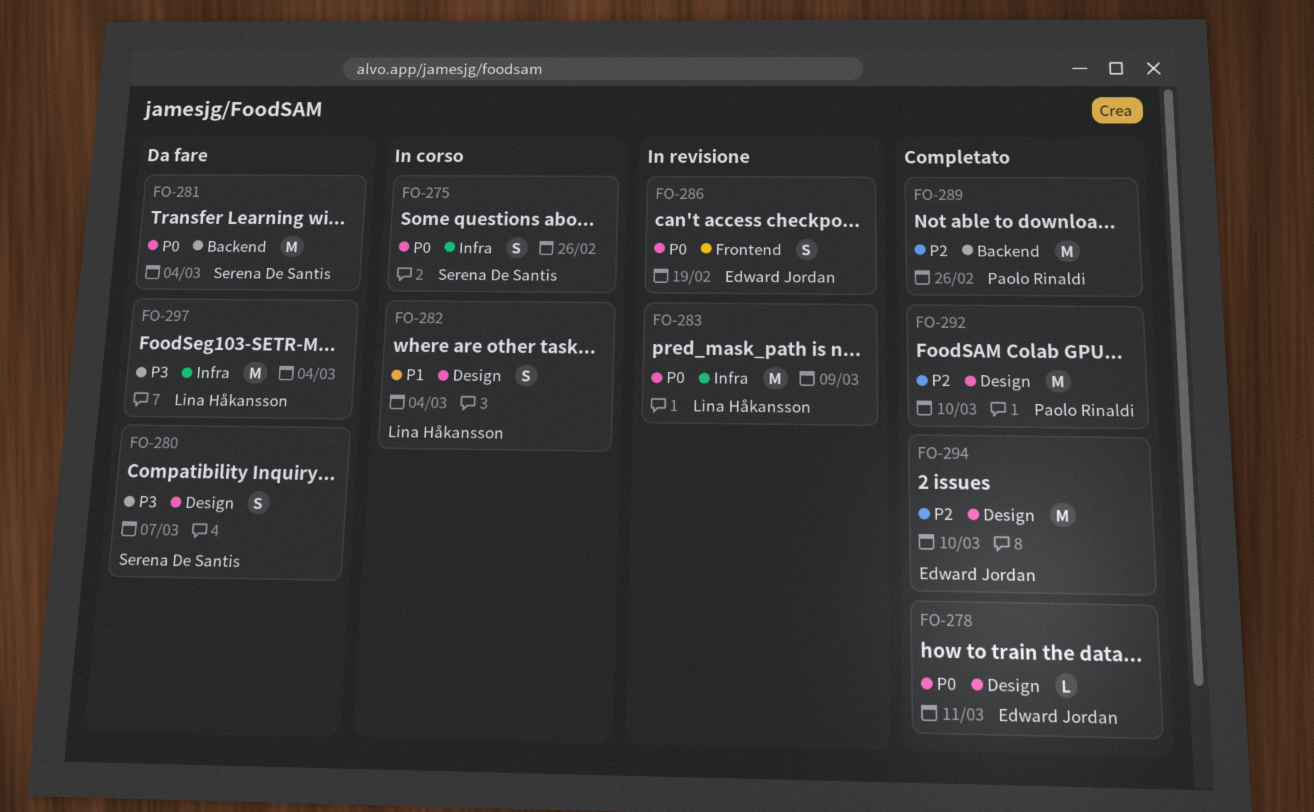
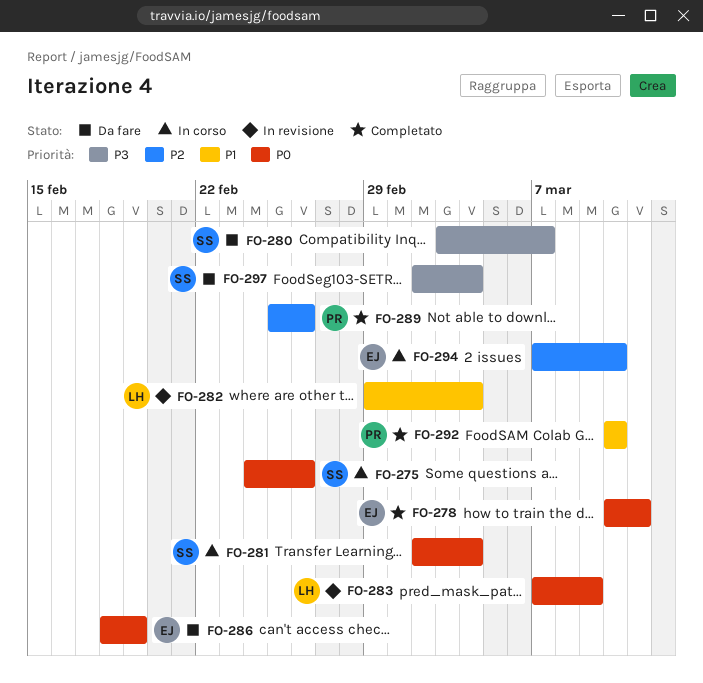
FO-281, status: Da fare -> In corso
FO-282, status: In corso -> In revisione
FO-286, status: In revisione -> Da fare
FO-292, priority: P2 -> P1
FO-294, status: Completato -> In corso
FO-297, owner: Lina Håkansson -> Serena De Santis

